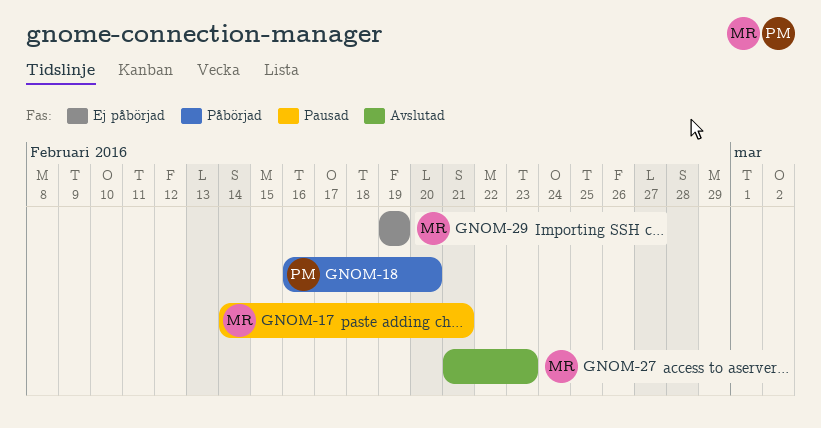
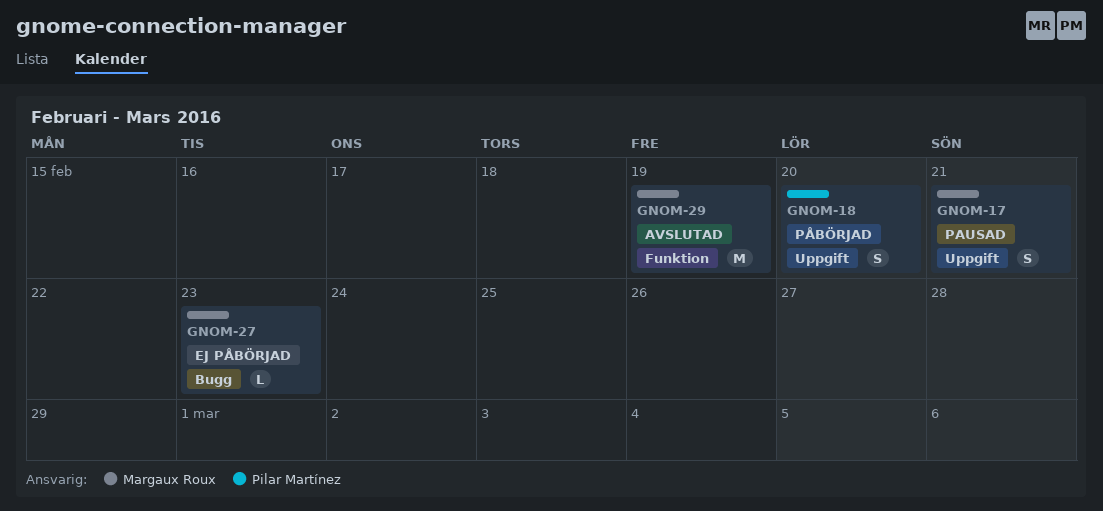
GNOM-27, status: Avslutad -> Ej påbörjad
GNOM-29, status: Ej påbörjad -> Avslutad

